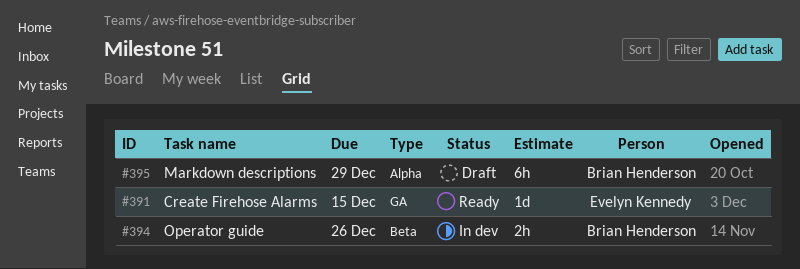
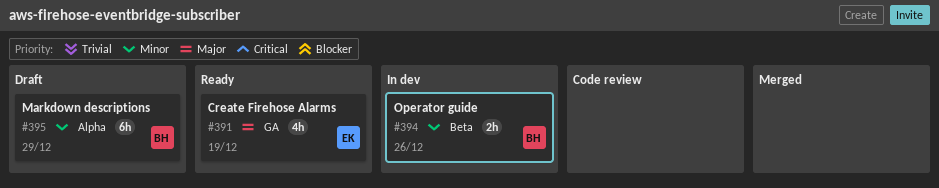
#391, estimate: 1d -> 4h
#391, due: Dec 15 -> Dec 19

